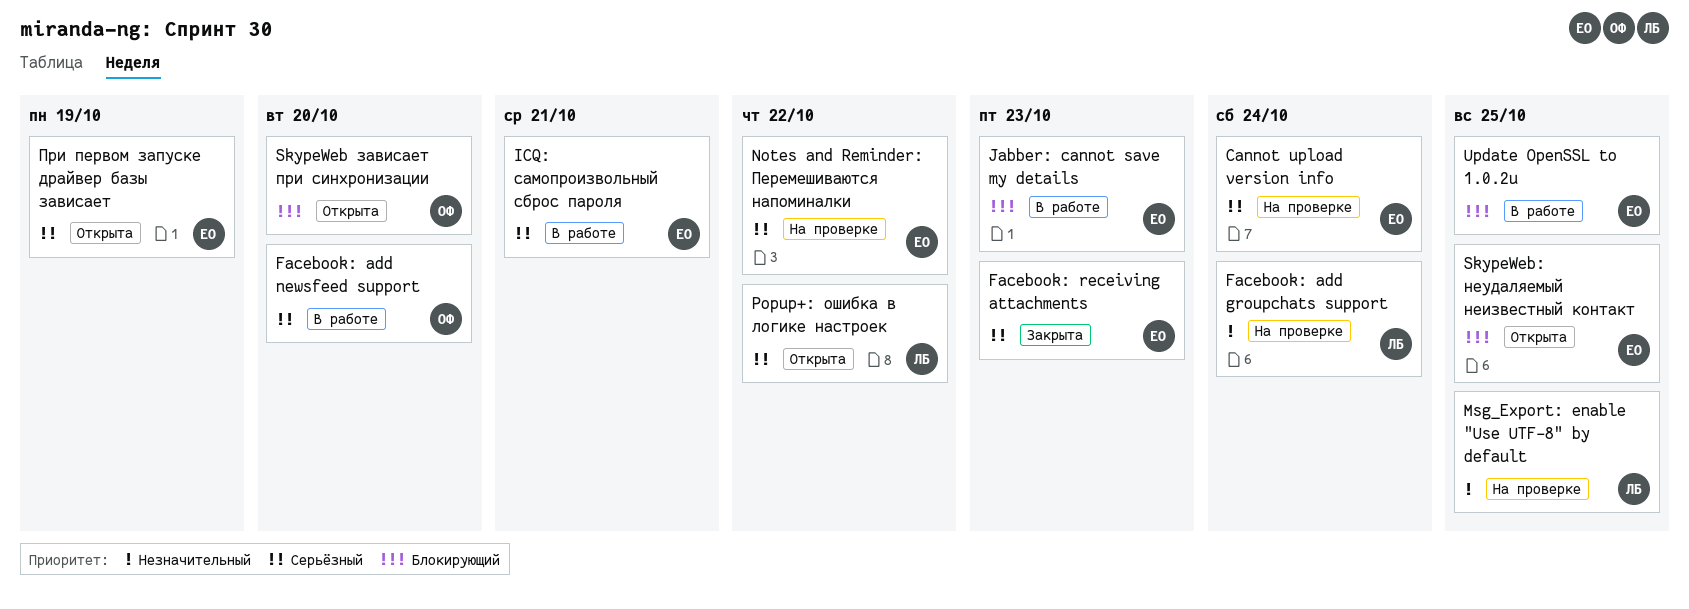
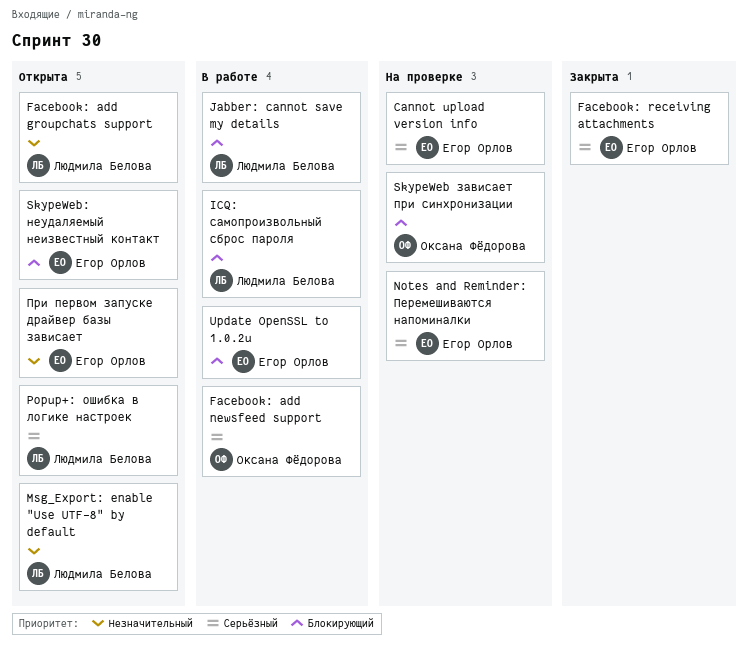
Facebook: add groupchats support, status: На проверке -> Открыта
ICQ: самопроизвольный сброс пароля, owner: Егор Орлов -> Людмила Белова
ICQ: самопроизвольный сброс пароля, priority: Серьёзный -> Блокирующий
Jabber: cannot save my details, owner: Егор Орлов -> Людмила Белова
Msg_Export: enable "Use UTF-8" by default, status: На проверке -> Открыта
SkypeWeb зависает при синхронизации, status: Открыта -> На проверке
При первом запуске драйвер базы зависает, priority: Серьёзный -> Незначительный

